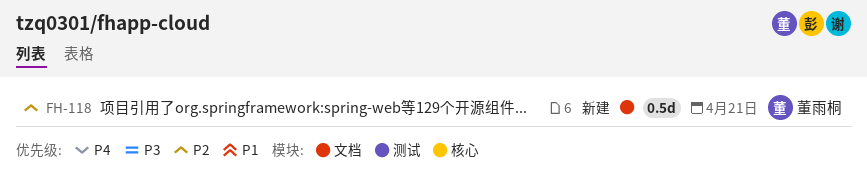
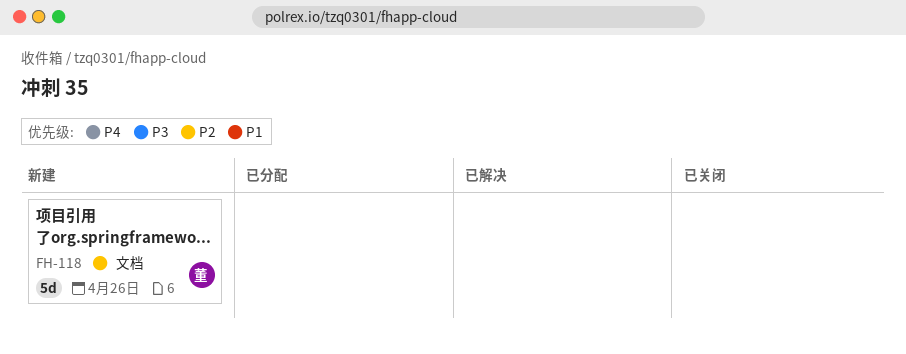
FH-118, estimate: 0.5d -> 5d
FH-118, due: Apr 21 -> Apr 26

